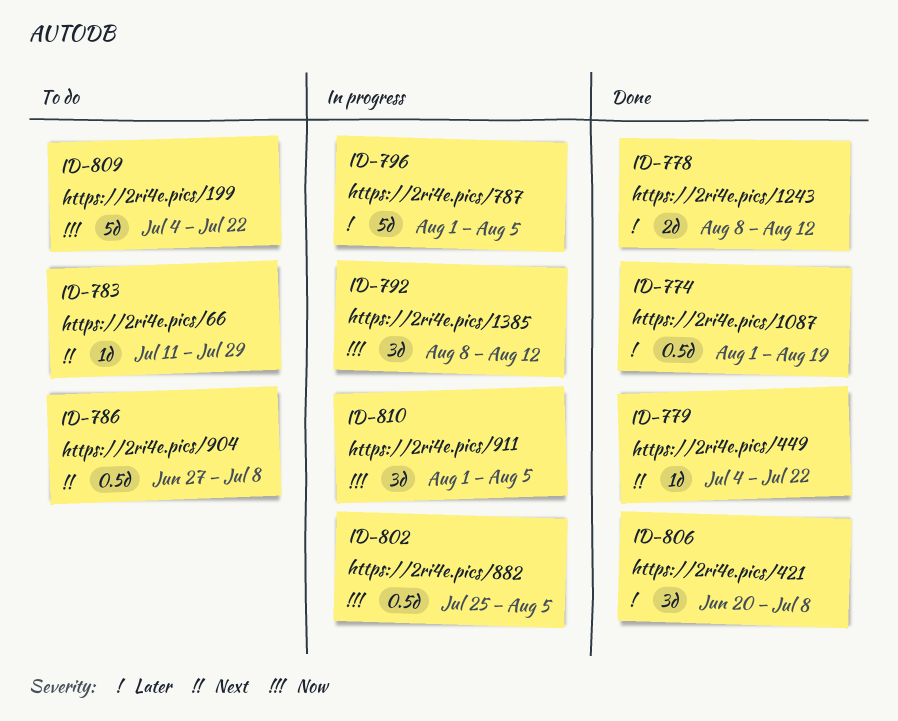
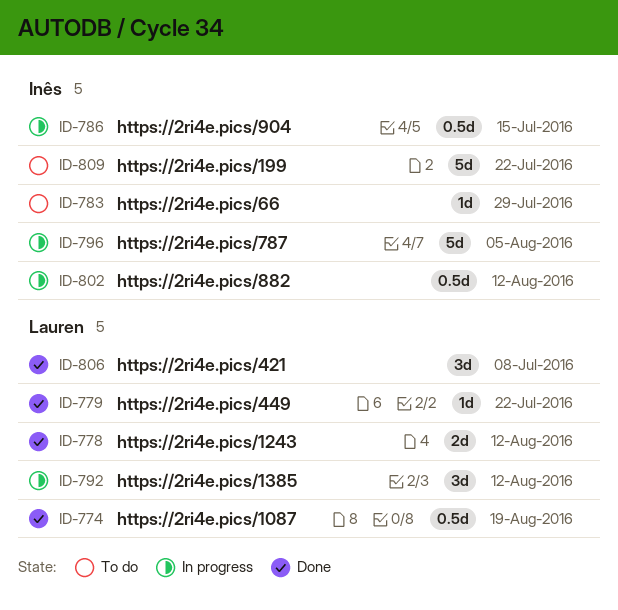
ID-786, status: To do -> In progress
ID-786, due: Jul 8 -> Jul 15
ID-802, due: Aug 5 -> Aug 12
ID-810: present -> none

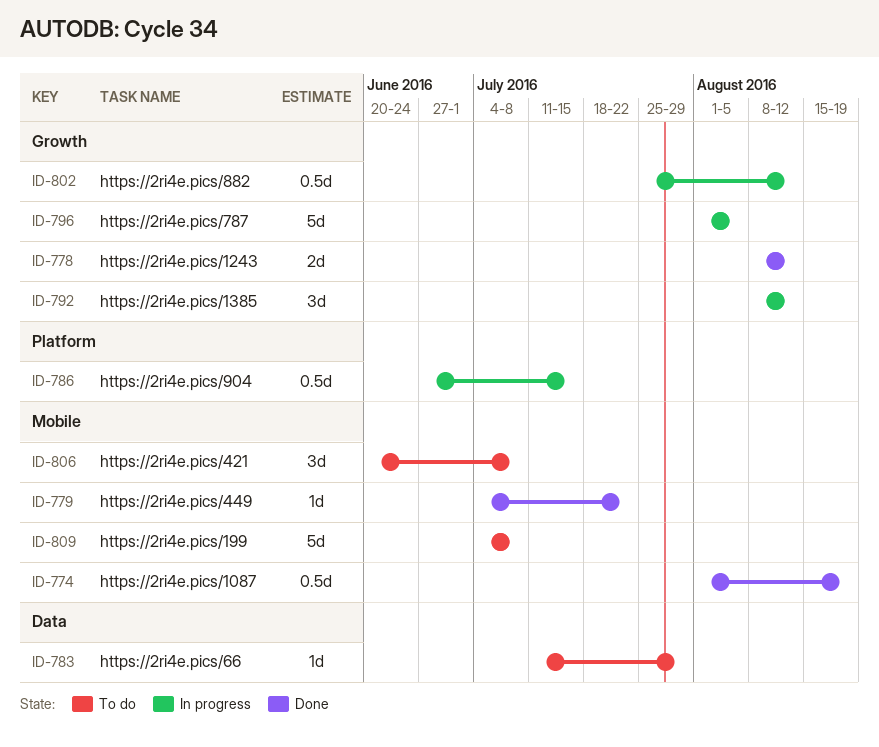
ID-806, status: Done -> To do
ID-809, due: Jul 22 -> Jul 8

